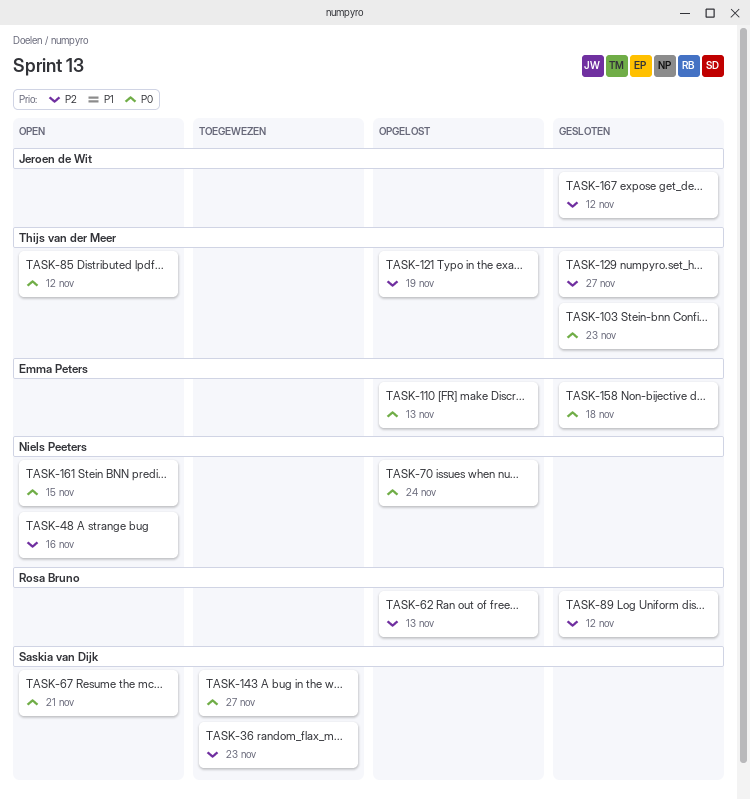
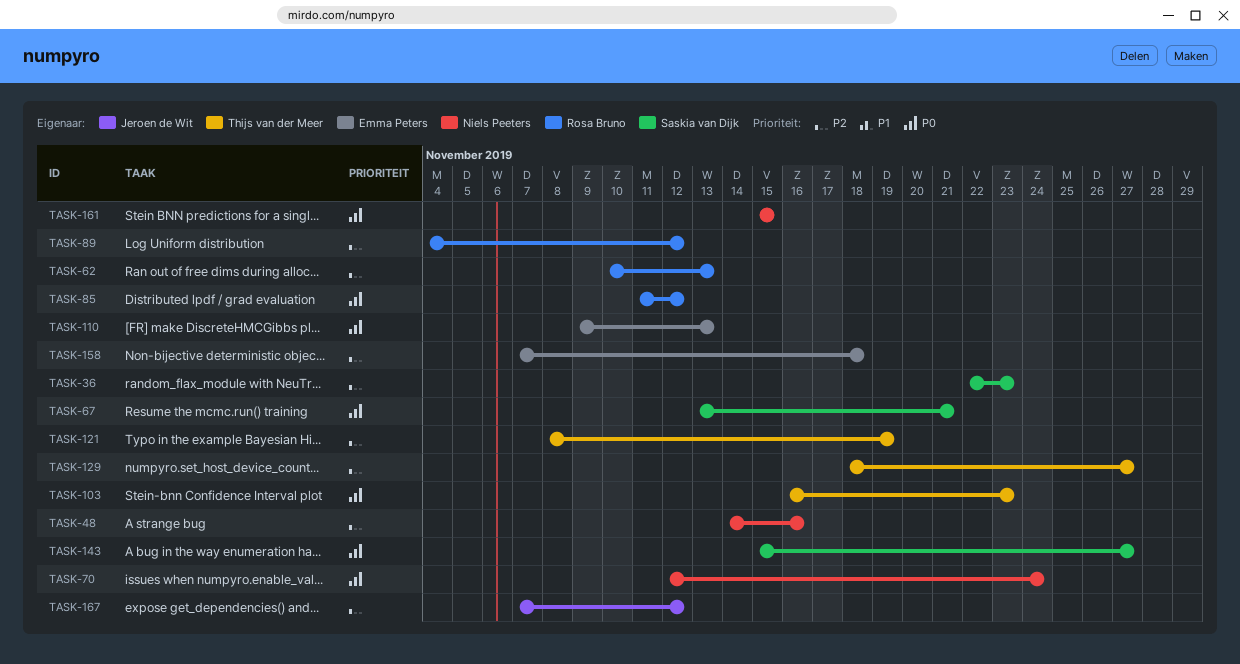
TASK-85, owner: Thijs van der Meer -> Rosa Bruno
TASK-158, priority: P0 -> P2

